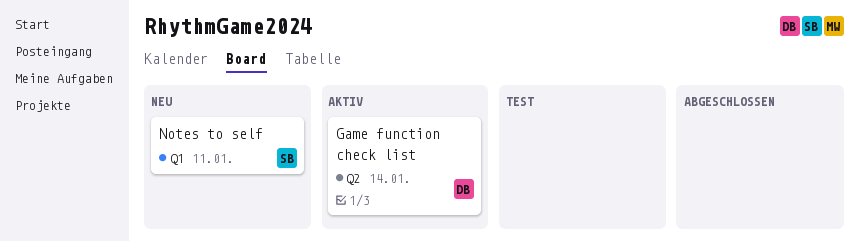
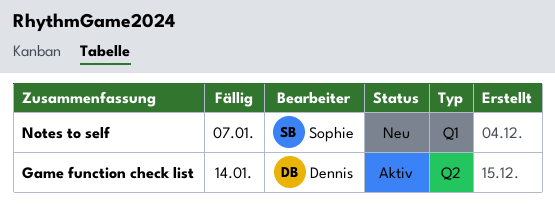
Notes to self, due: Jan 11 -> Jan 7

